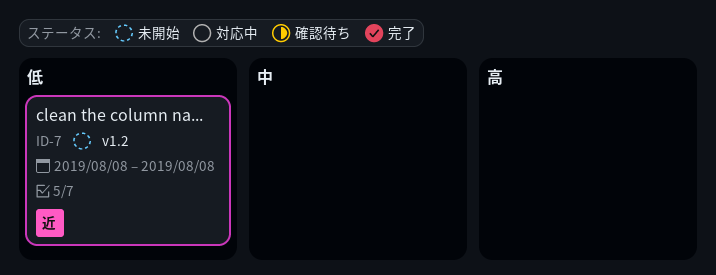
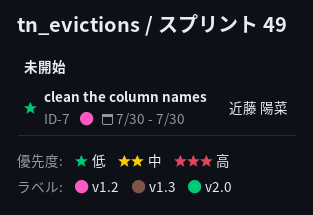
ID-7, start: Aug 8 -> Jul 30
ID-7, due: Aug 8 -> Jul 30

